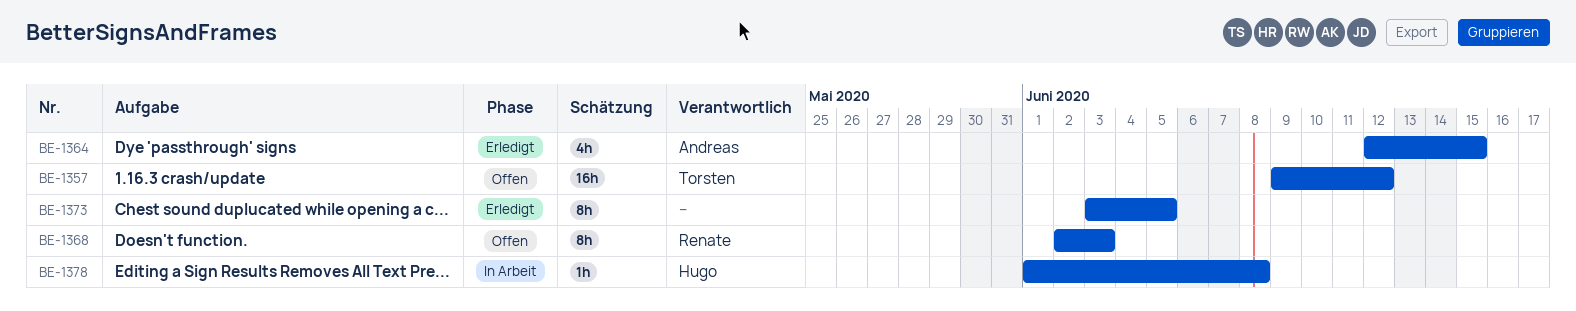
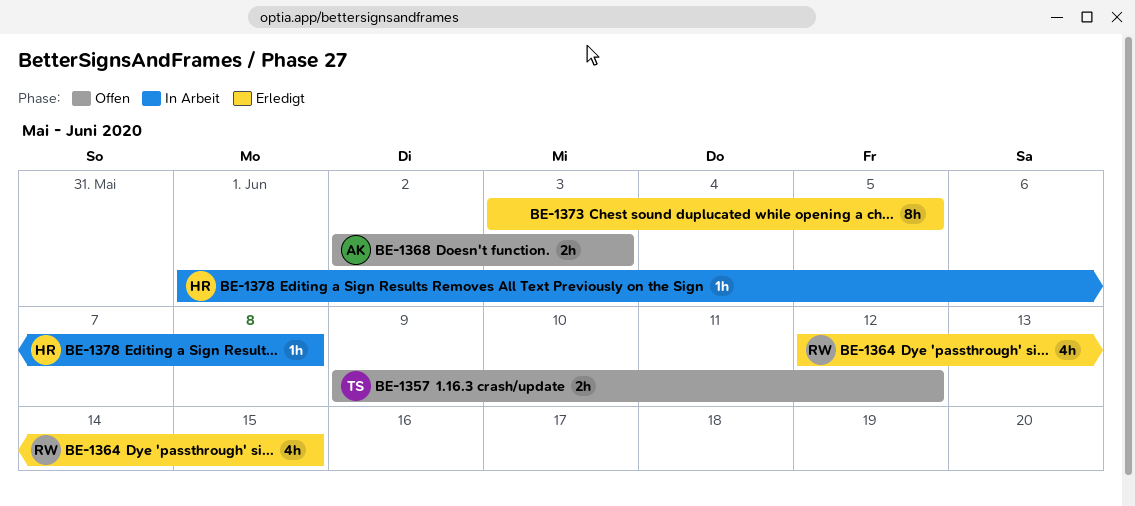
BE-1357, estimate: 16h -> 2h
BE-1364, owner: Andreas -> Renate
BE-1368, owner: Renate -> Andreas
BE-1368, estimate: 8h -> 2h

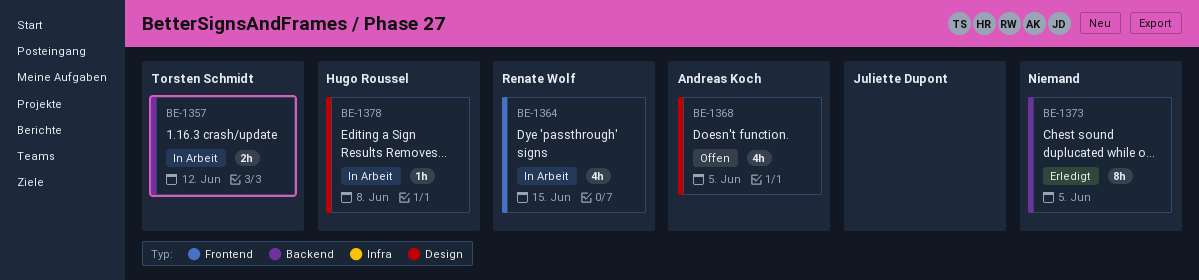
BE-1357, status: Offen -> In Arbeit
BE-1364, status: Erledigt -> In Arbeit
BE-1368, estimate: 2h -> 4h
BE-1368, due: Jun 3 -> Jun 5

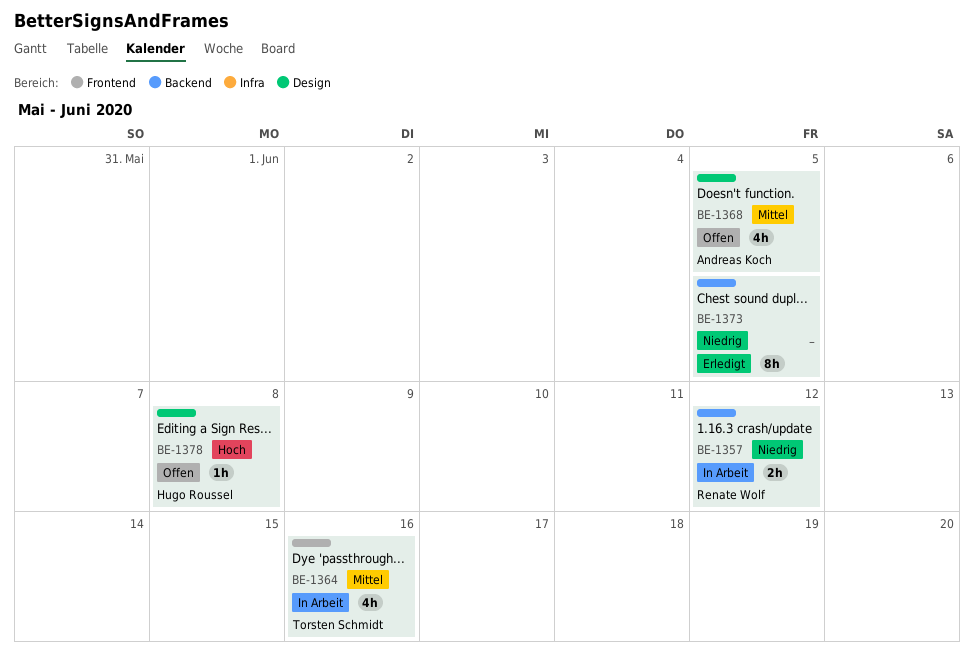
BE-1357, owner: Torsten Schmidt -> Renate Wolf
BE-1364, owner: Renate Wolf -> Torsten Schmidt
BE-1364, due: Jun 15 -> Jun 16
BE-1378, status: In Arbeit -> Offen

